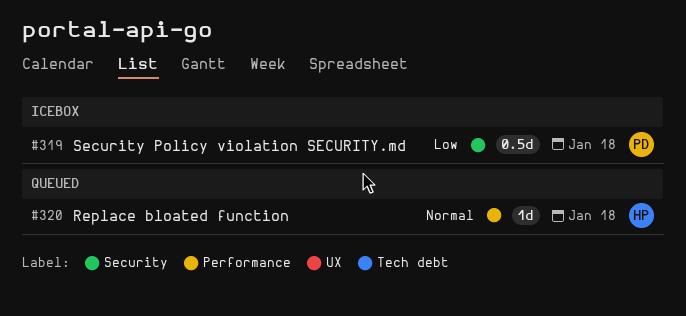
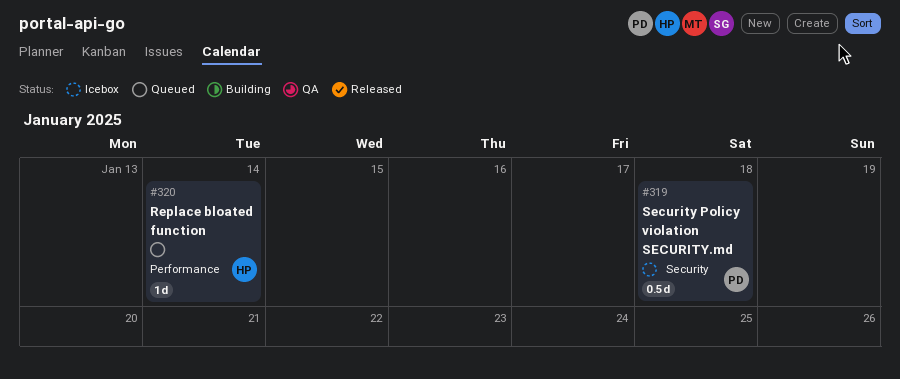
#320, due: Jan 18 -> Jan 14

